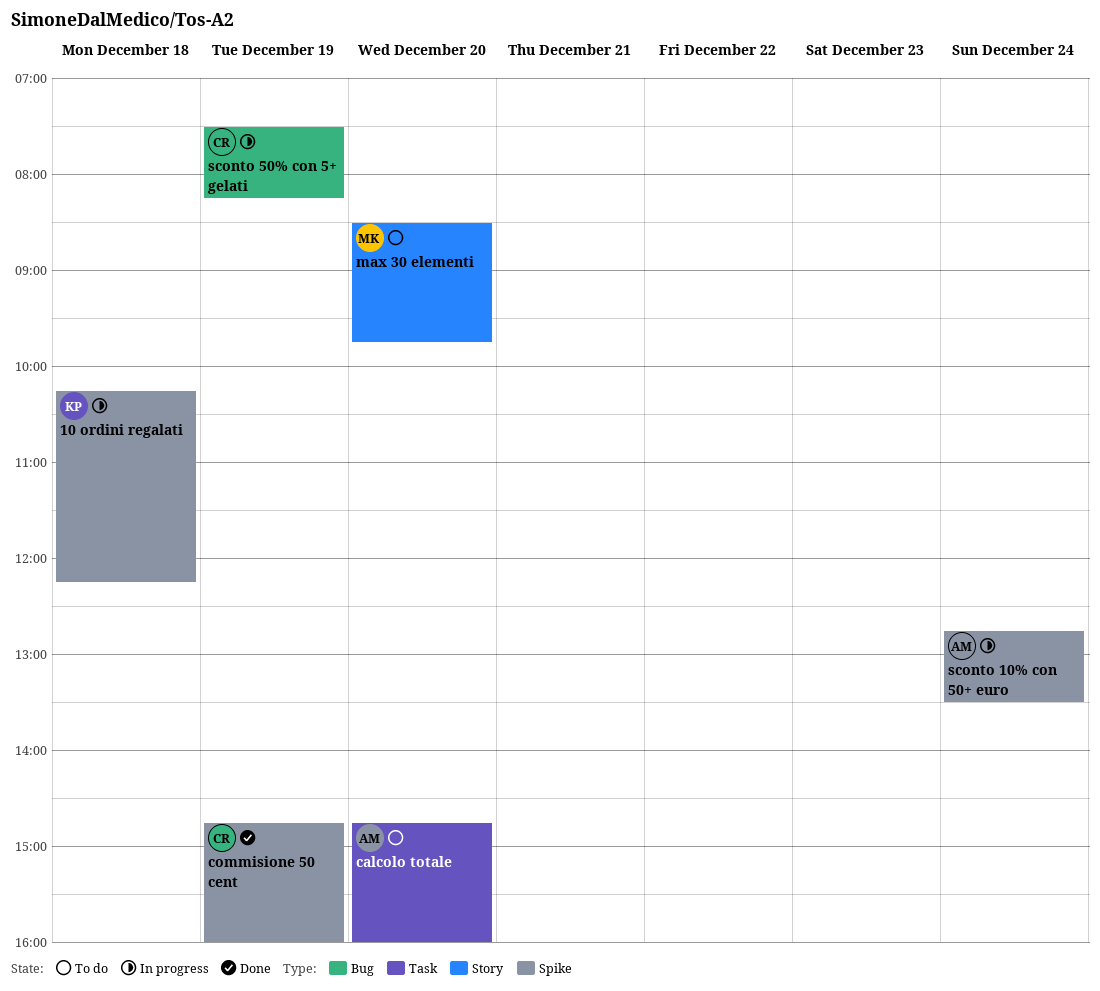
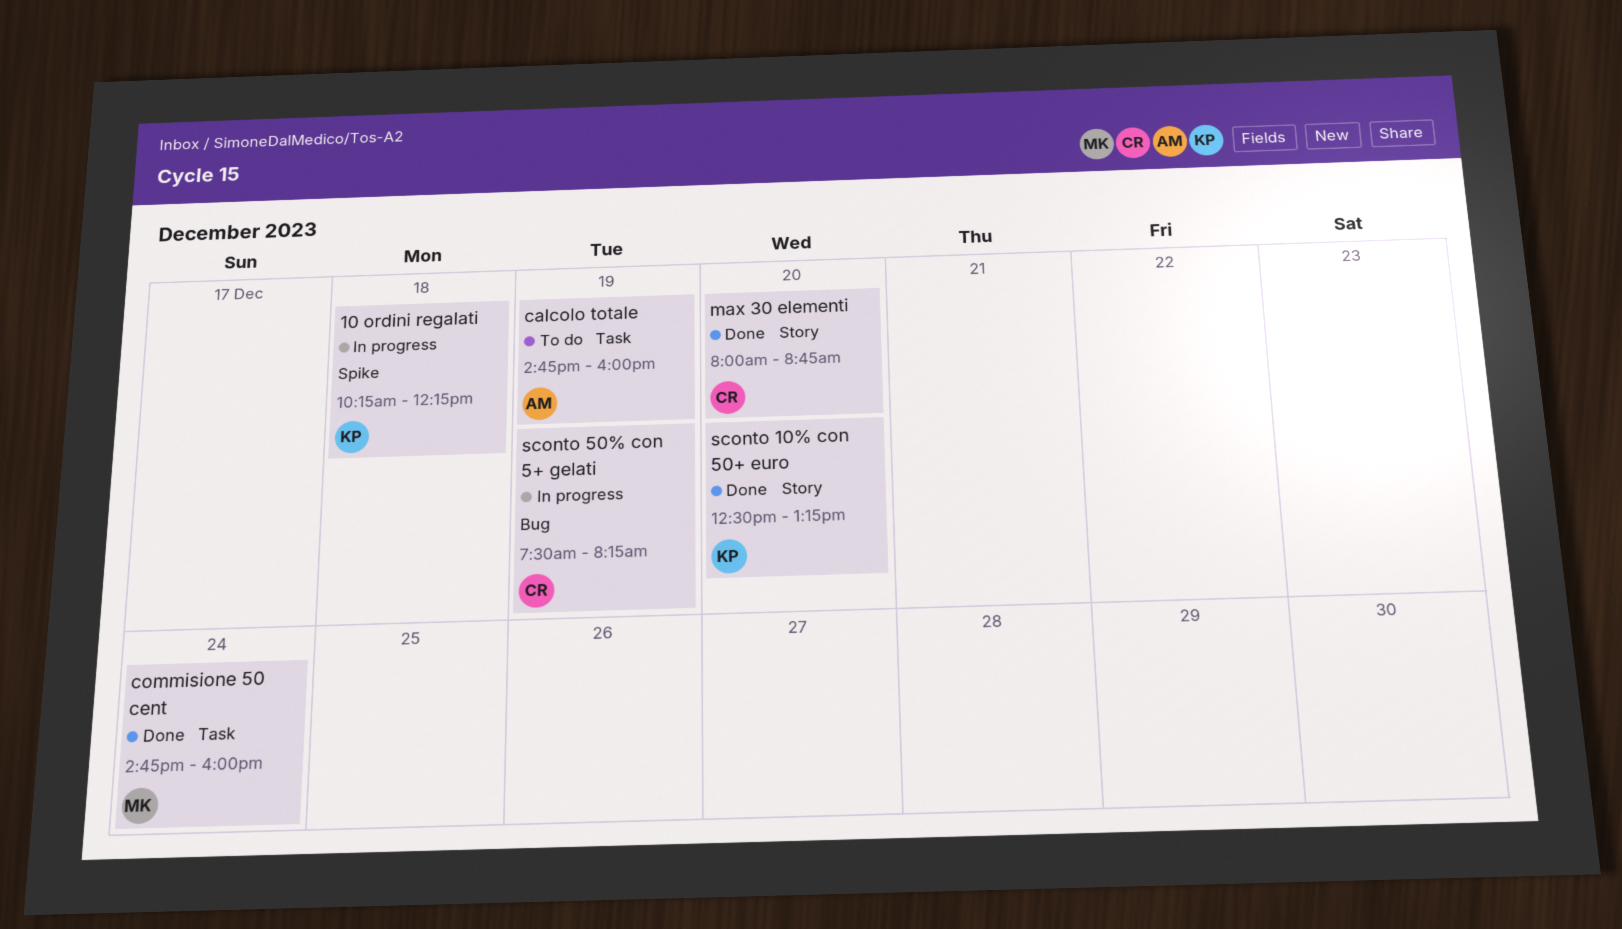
calcolo totale, day: Dec 20 -> Dec 19
commisione 50 cent, owner: CR -> MK
commisione 50 cent, label: Spike -> Task
commisione 50 cent, day: Dec 19 -> Dec 24
max 30 elementi, status: To do -> Done
max 30 elementi, owner: MK -> CR
max 30 elementi, begins: 08:30 -> 08:00
max 30 elementi, ends: 09:45 -> 08:45
sconto 10% con 50+ euro, status: In progress -> Done
sconto 10% con 50+ euro, owner: AM -> KP
sconto 10% con 50+ euro, label: Spike -> Story
sconto 10% con 50+ euro, day: Dec 24 -> Dec 20
sconto 10% con 50+ euro, begins: 12:45 -> 12:30
sconto 10% con 50+ euro, ends: 13:30 -> 13:15

